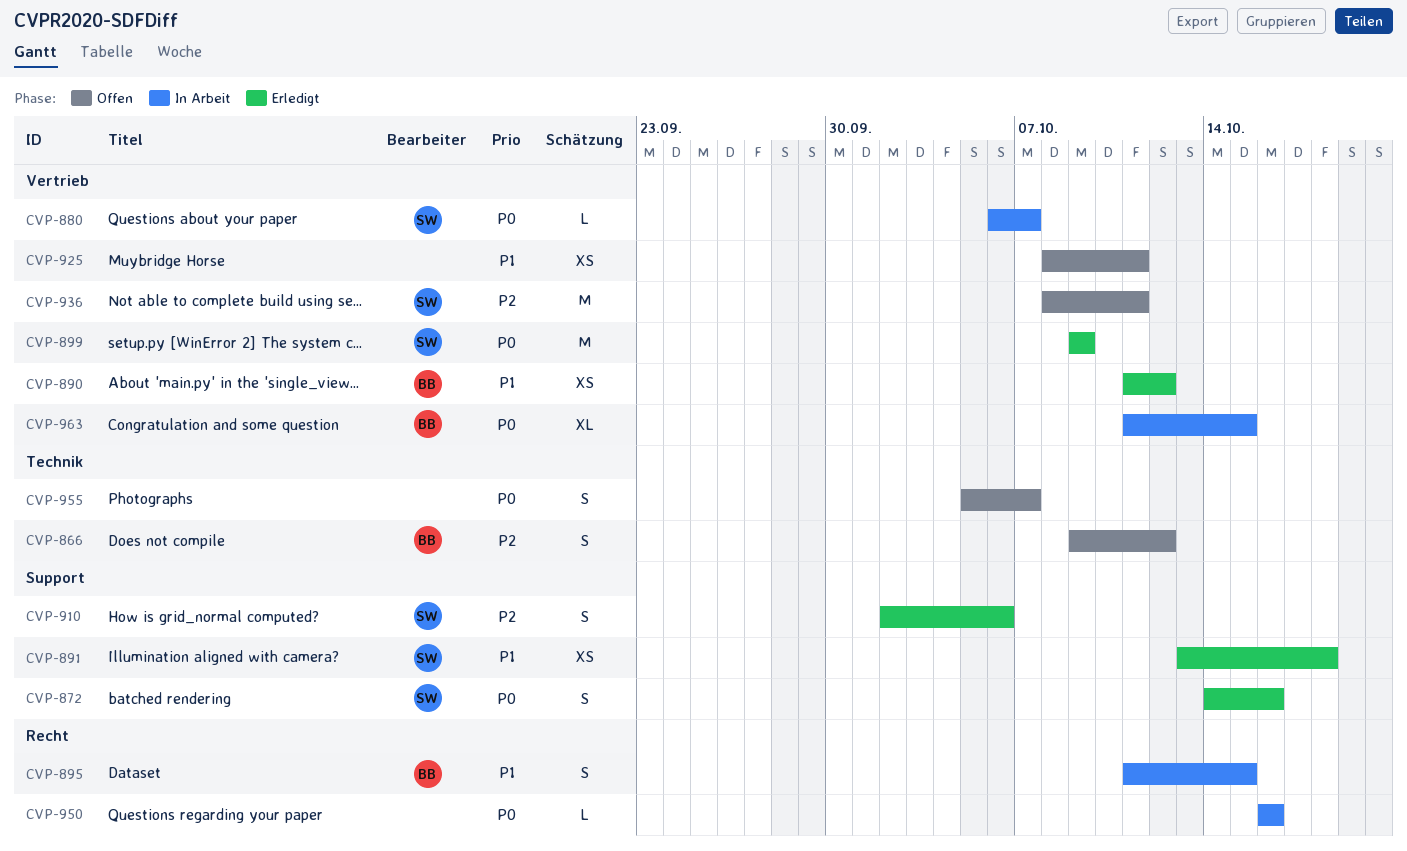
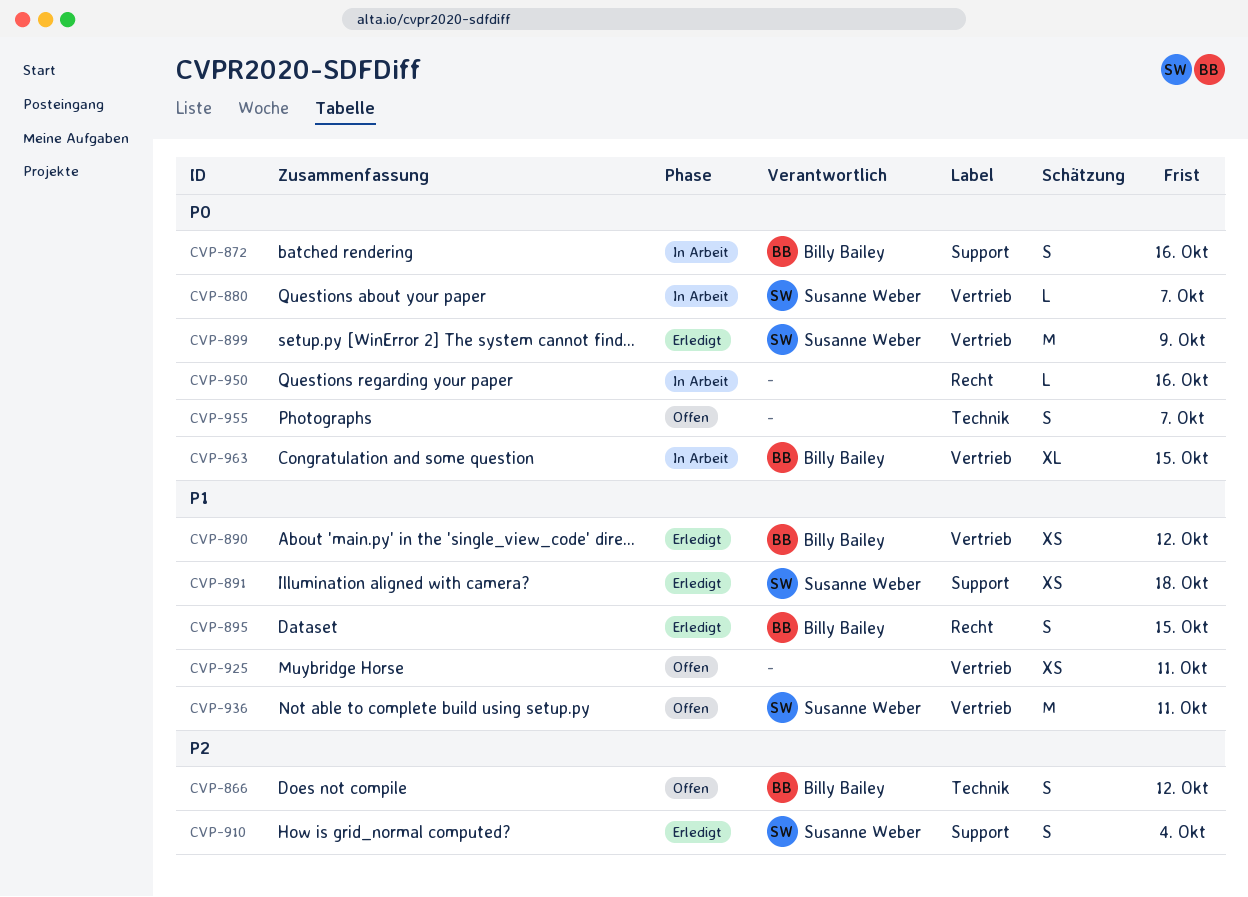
CVP-872, status: Erledigt -> In Arbeit
CVP-872, owner: Susanne Weber -> Billy Bailey
CVP-895, status: In Arbeit -> Erledigt
CVP-910, due: Oct 6 -> Oct 4
CVP-936, priority: P2 -> P1

